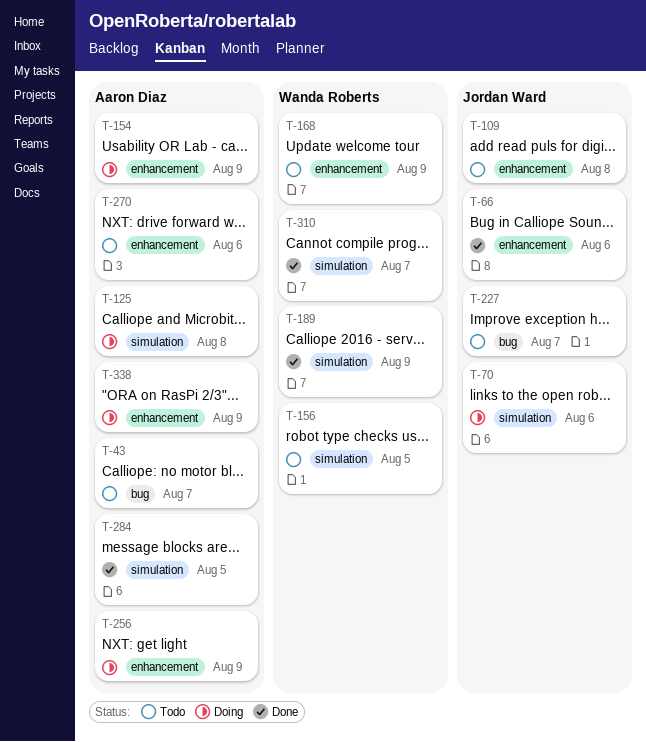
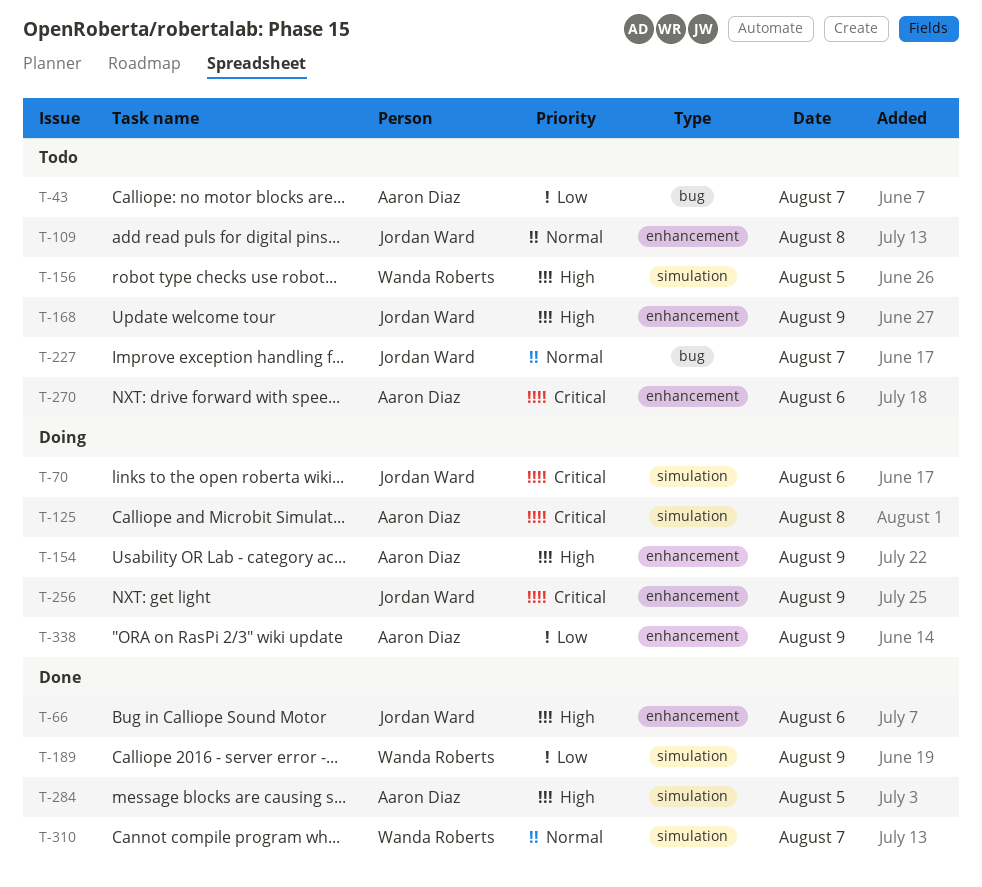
T-168, owner: Wanda Roberts -> Jordan Ward
T-256, owner: Aaron Diaz -> Jordan Ward

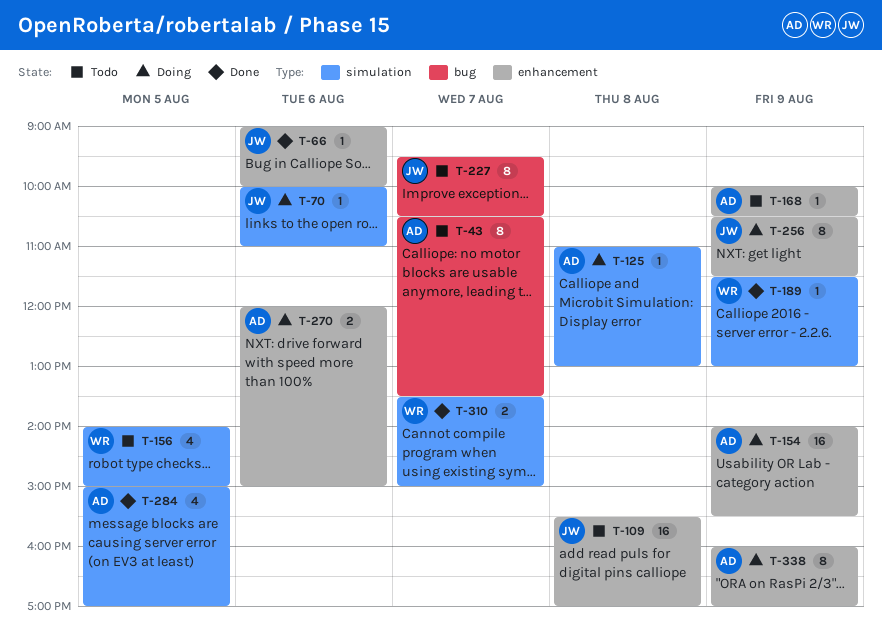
T-168, owner: Jordan Ward -> Aaron Diaz
T-270, status: Todo -> Doing

